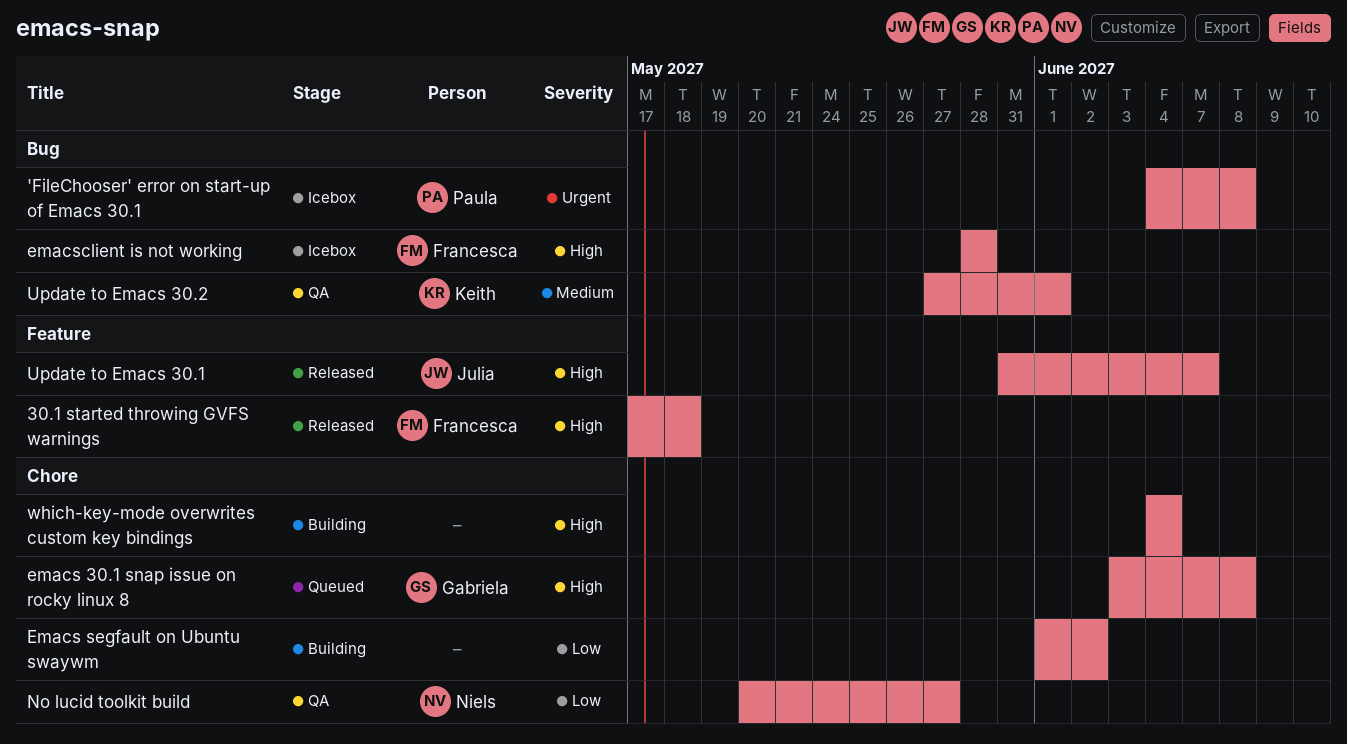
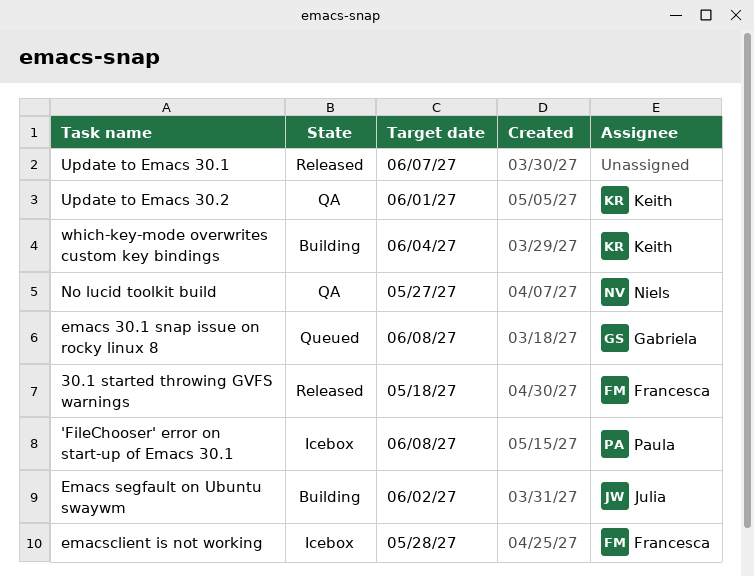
Emacs segfault on Ubuntu swaywm, owner: none -> Julia
Update to Emacs 30.1, owner: Julia -> none
which-key-mode overwrites custom key bindings, owner: none -> Keith

